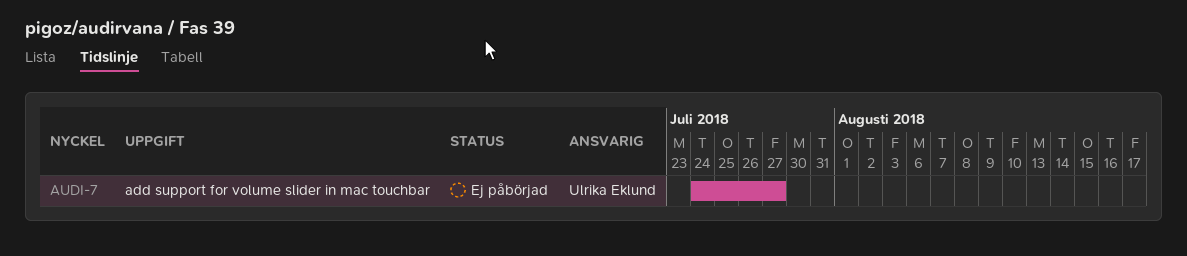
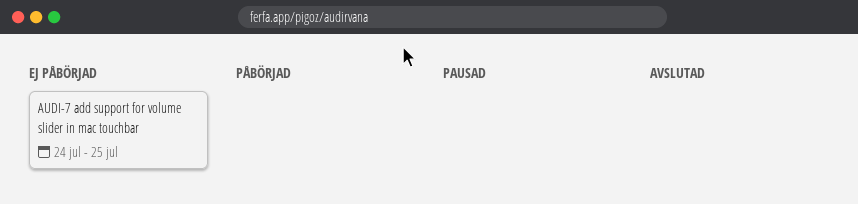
AUDI-7, due: Jul 27 -> Jul 25

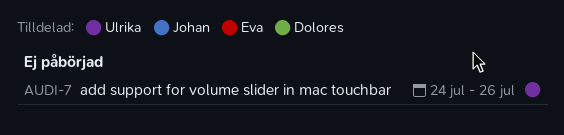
AUDI-7, due: Jul 25 -> Jul 26

